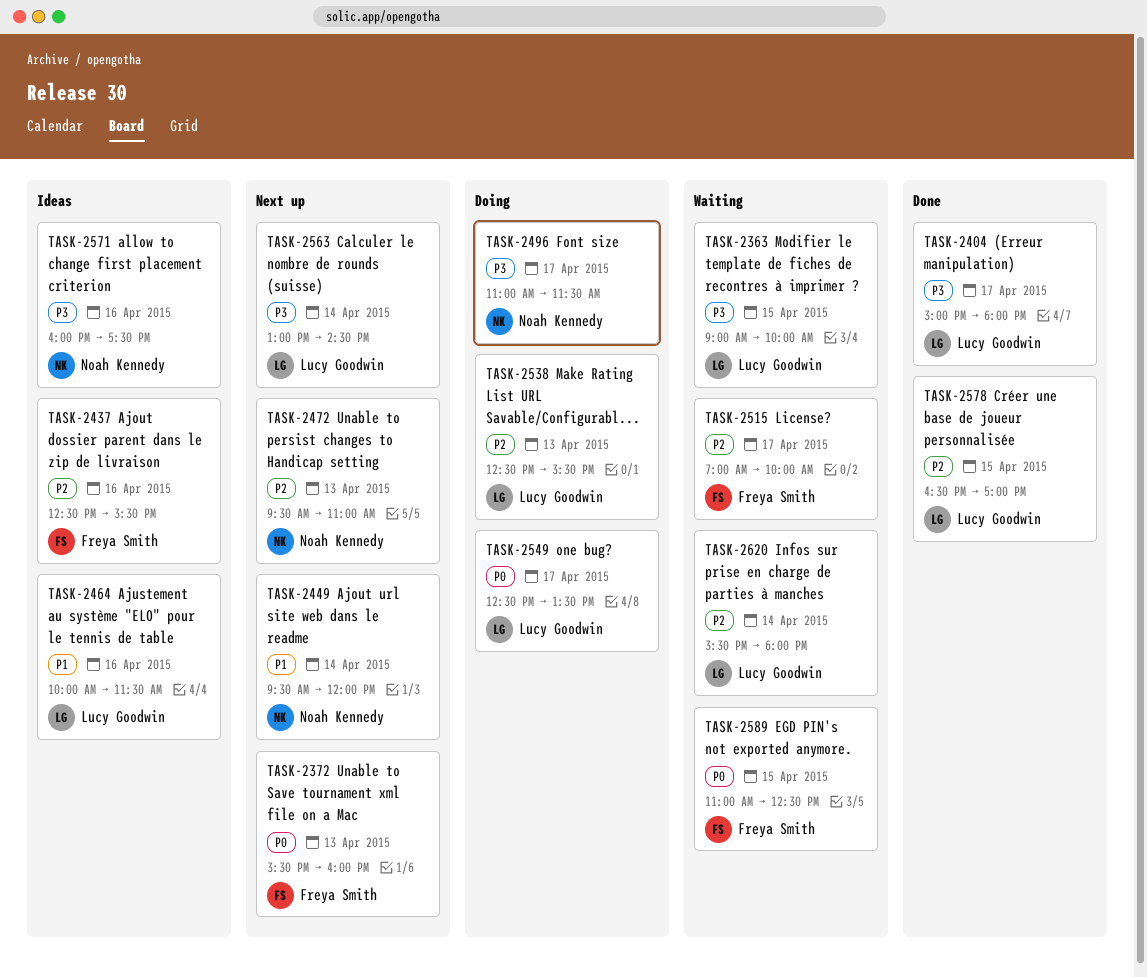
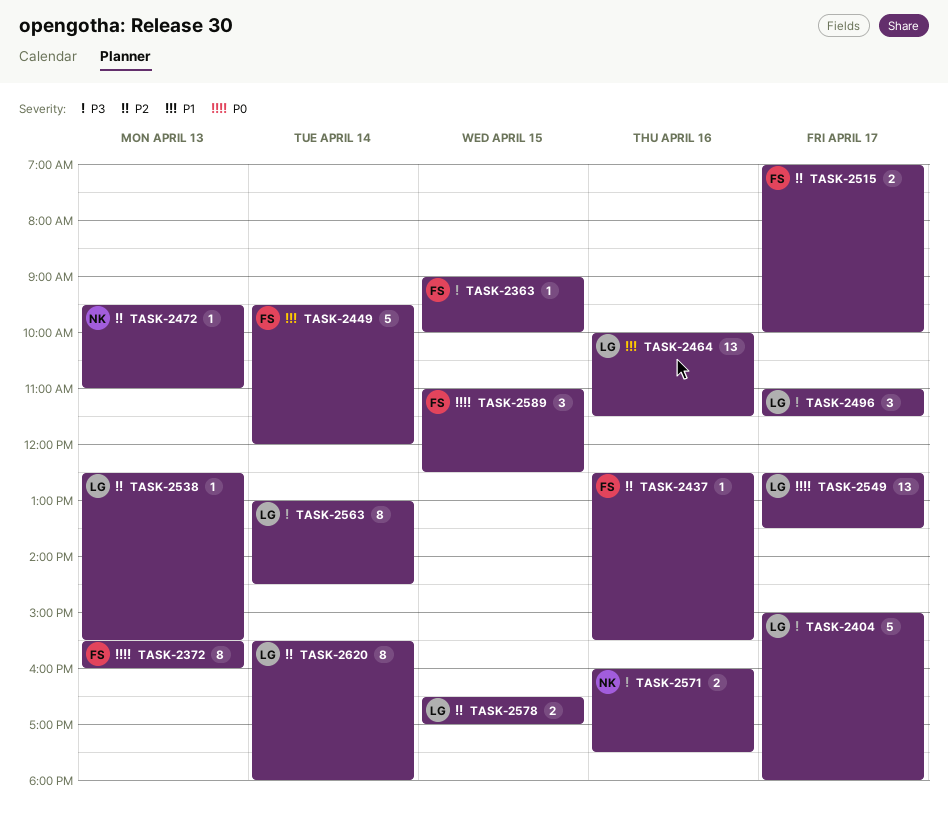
TASK-2363, owner: Lucy Goodwin -> Freya Smith
TASK-2449, owner: Noah Kennedy -> Freya Smith
TASK-2496, owner: Noah Kennedy -> Lucy Goodwin

